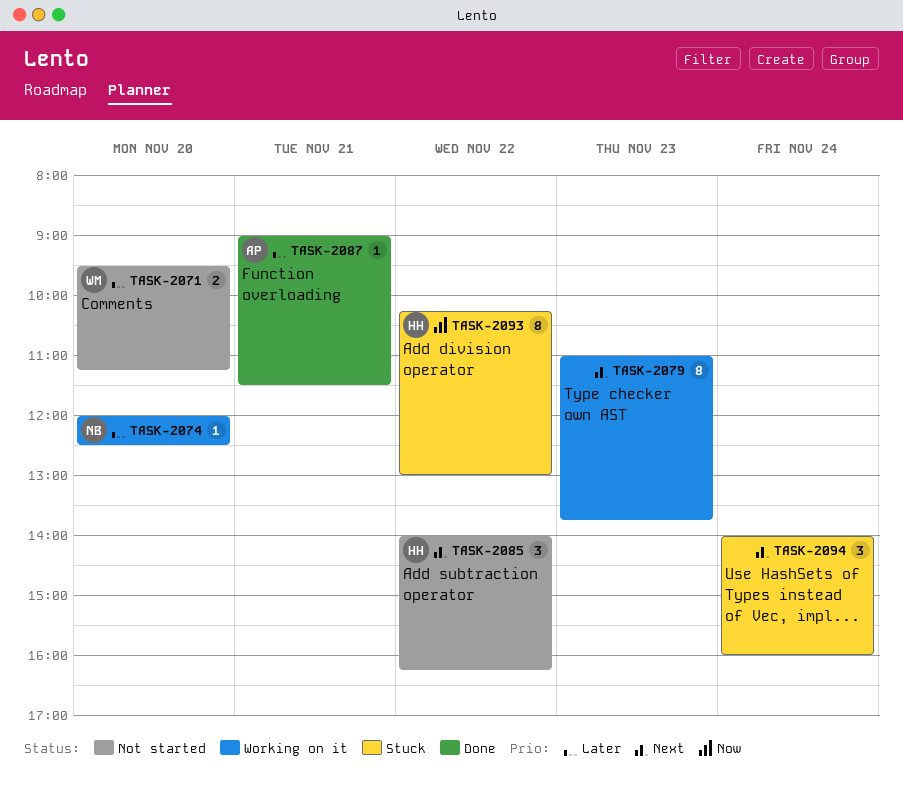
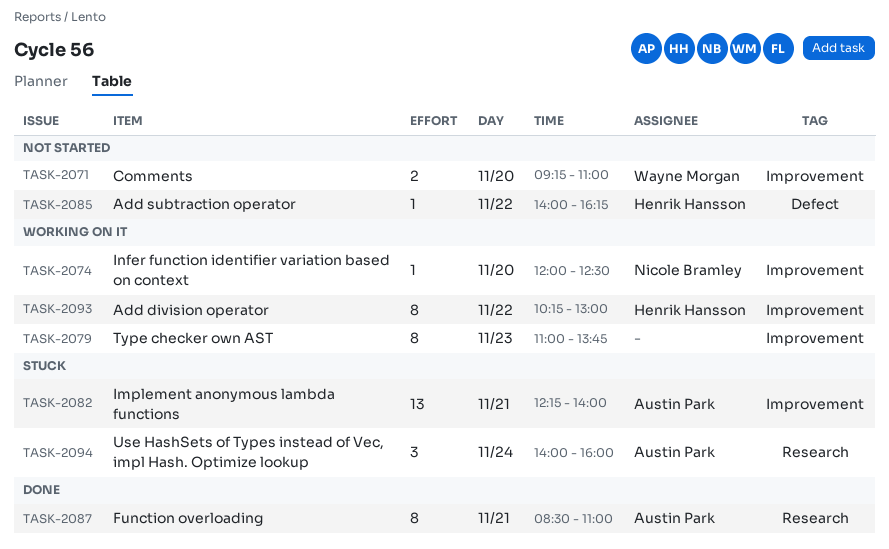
TASK-2071, begins: 09:30 -> 09:15
TASK-2071, ends: 11:15 -> 11:00
TASK-2082: none -> present
TASK-2085, estimate: 3 -> 1
TASK-2087, estimate: 1 -> 8
TASK-2087, begins: 09:00 -> 08:30
TASK-2087, ends: 11:30 -> 11:00
TASK-2093, status: Stuck -> Working on it
TASK-2094, owner: none -> Austin Park

